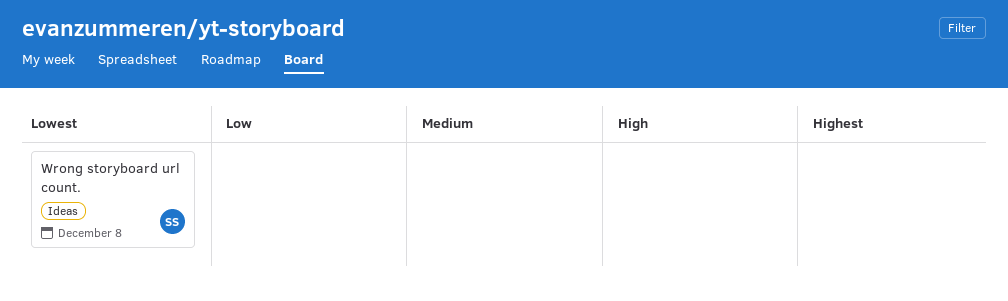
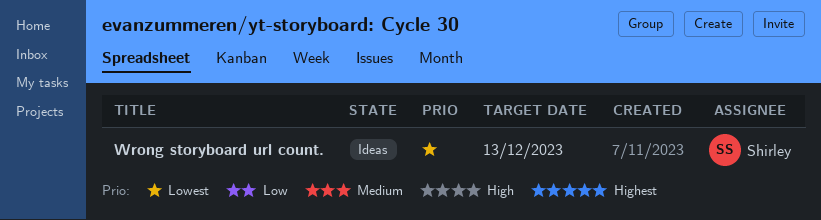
Wrong storyboard url count., due: Dec 8 -> Dec 13

